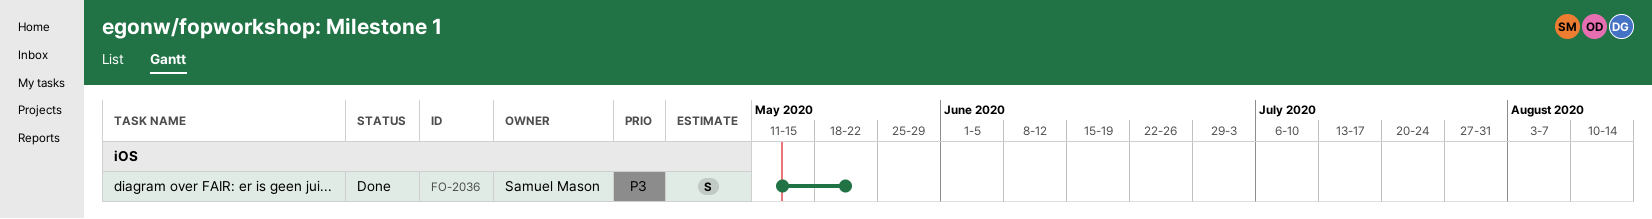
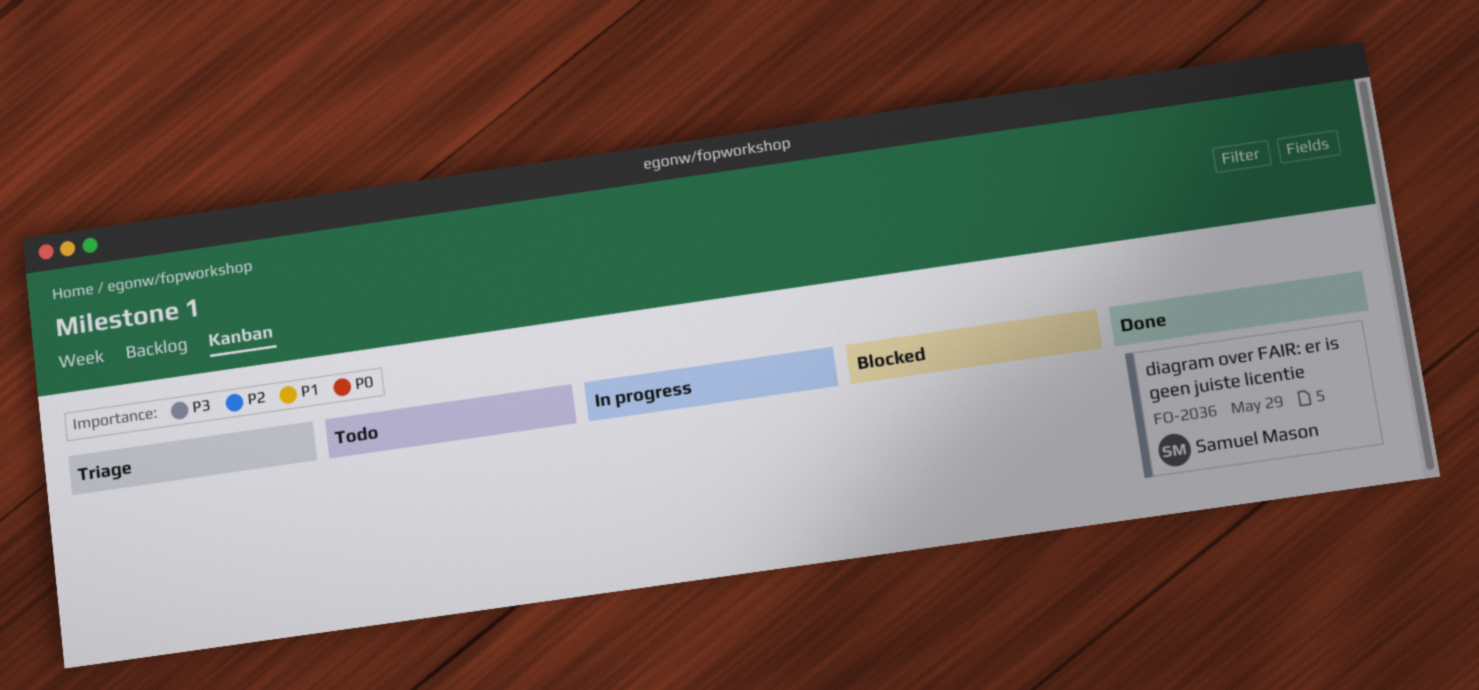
FO-2036, due: May 22 -> May 29

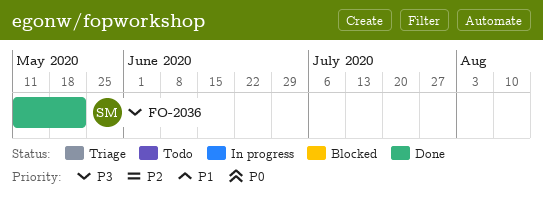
FO-2036, due: May 29 -> May 22

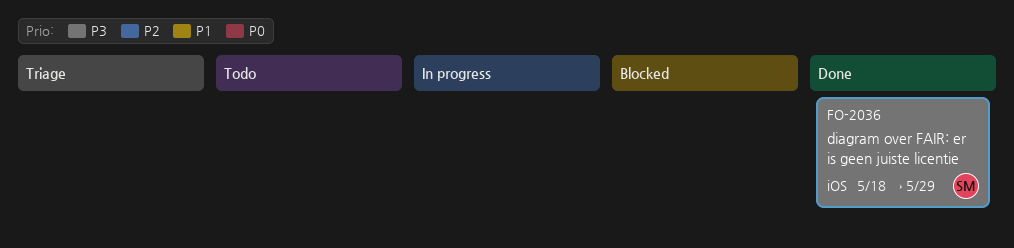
FO-2036, start: May 11 -> May 18
FO-2036, due: May 22 -> May 29

